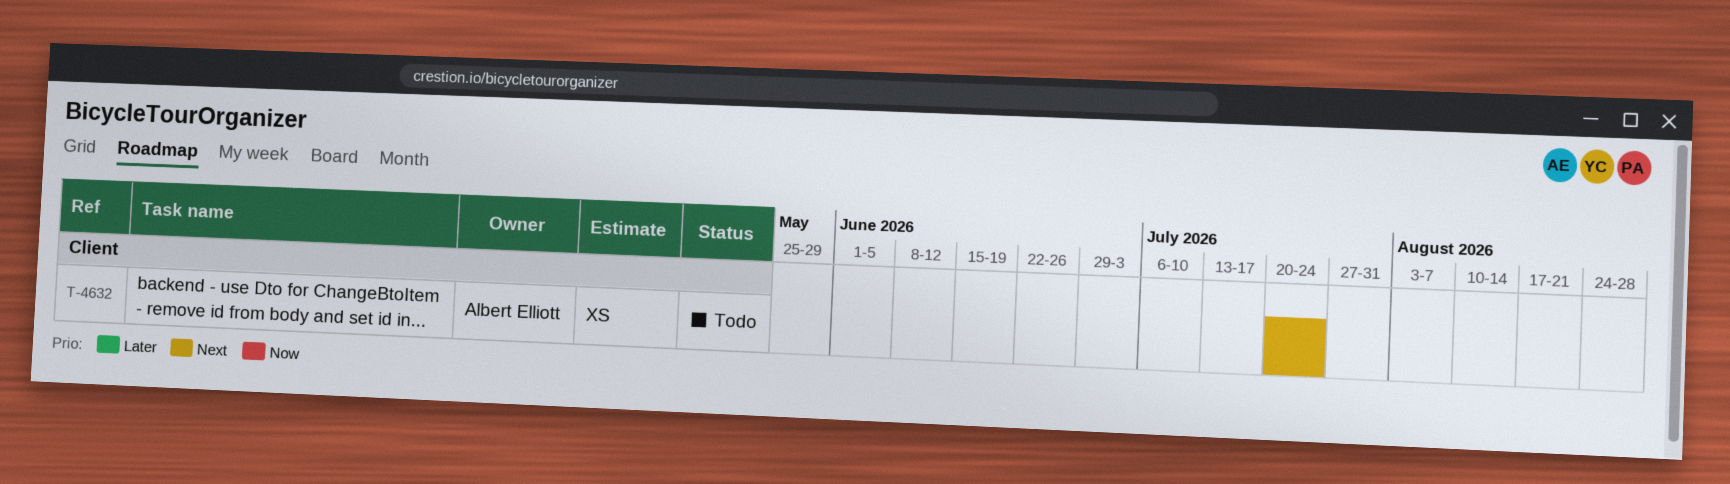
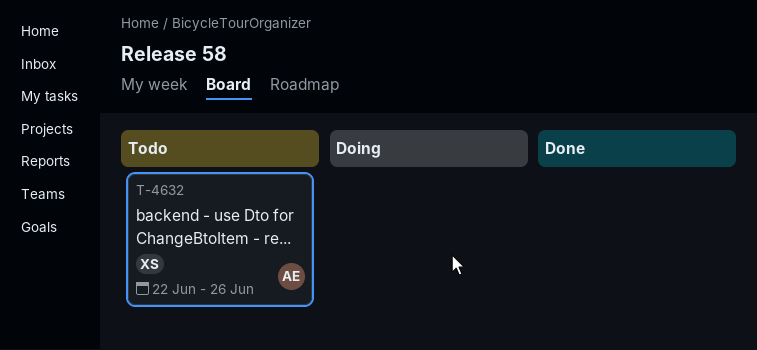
T-4632, start: Jul 20 -> Jun 22
T-4632, due: Jul 24 -> Jun 26

